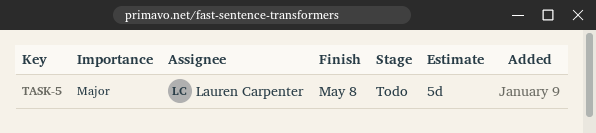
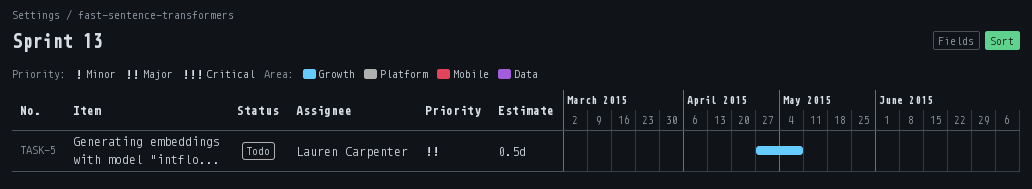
TASK-5, estimate: 5d -> 0.5d

